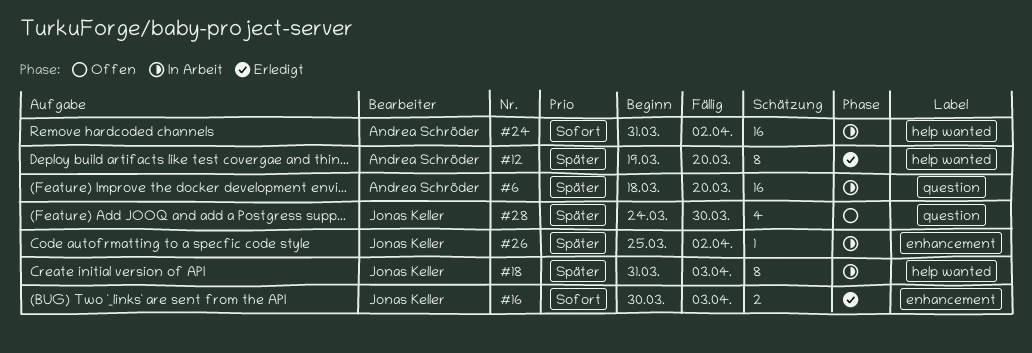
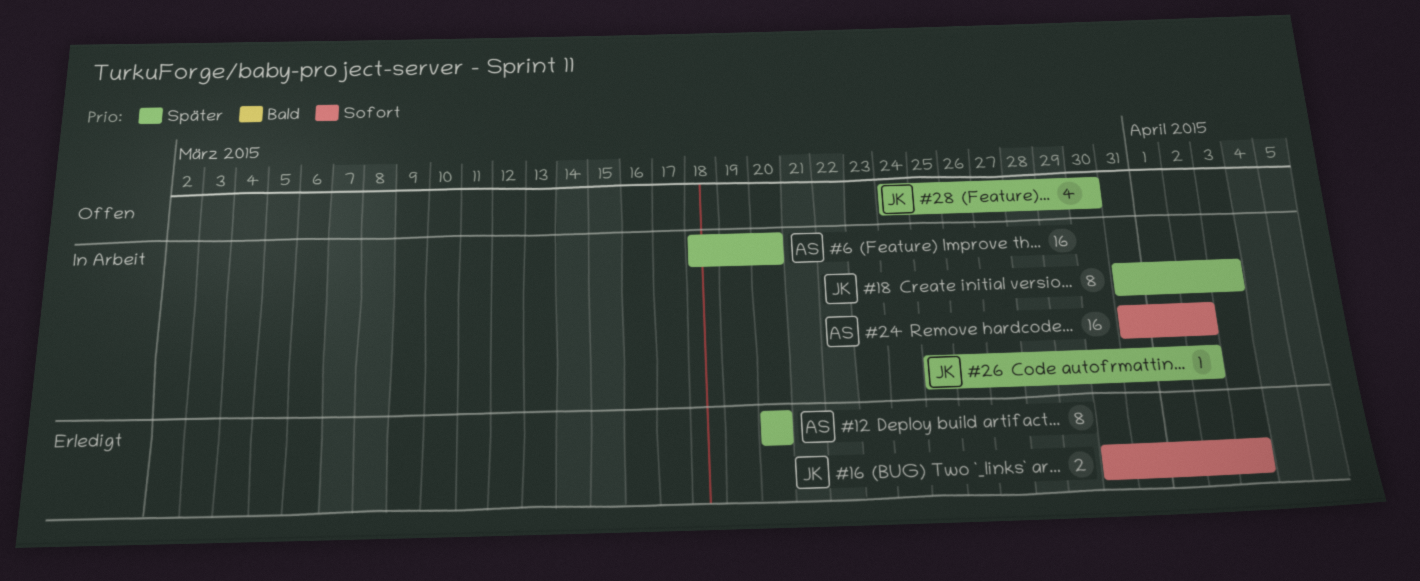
#12, start: Mar 19 -> Mar 20

